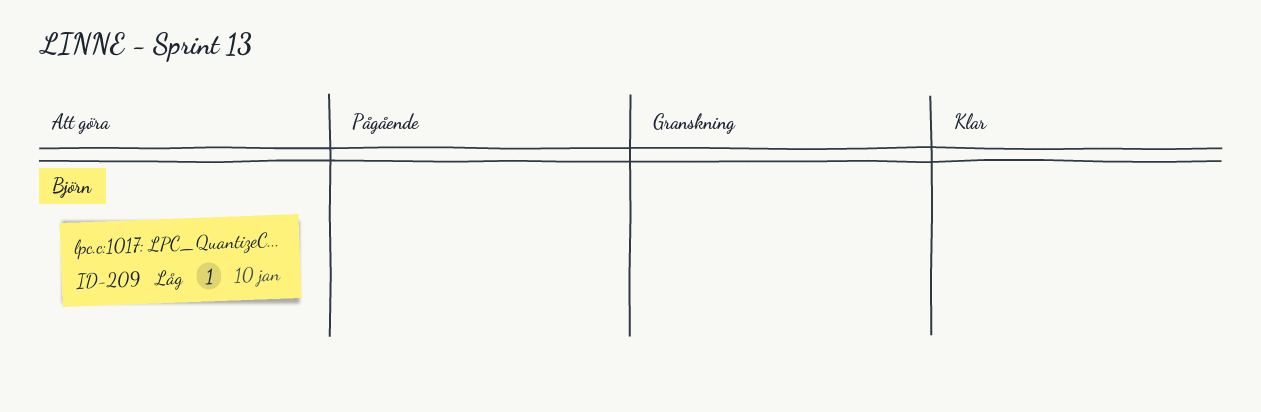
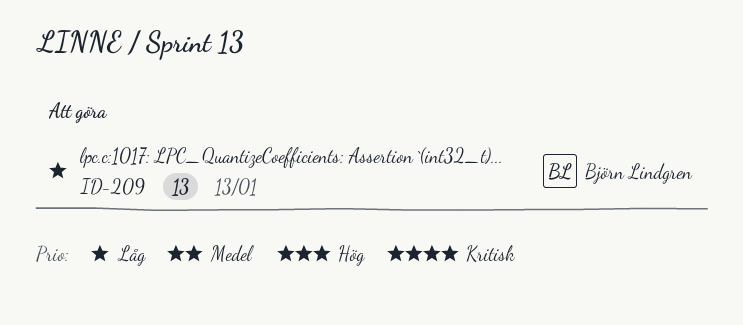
ID-209, estimate: 1 -> 13
ID-209, due: Jan 10 -> Jan 13

